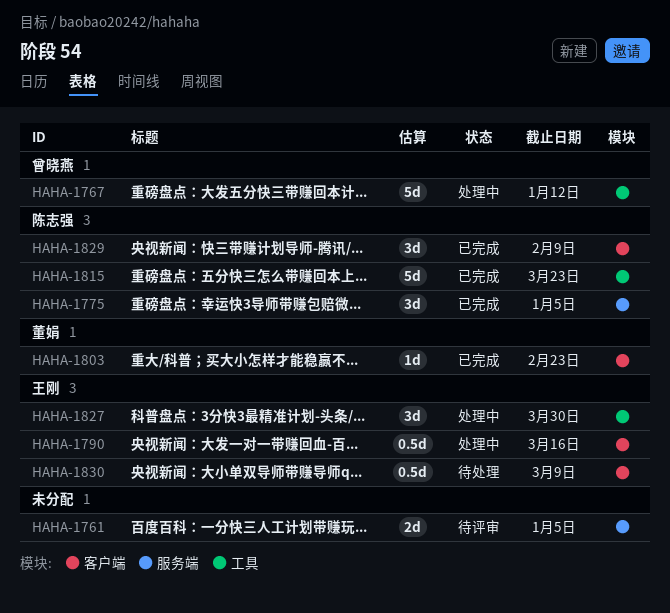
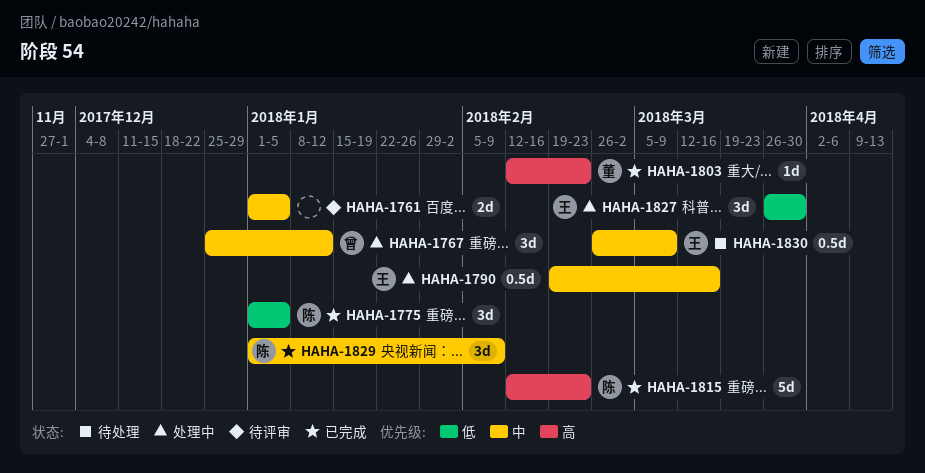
HAHA-1767, estimate: 5d -> 3d
HAHA-1815, due: Mar 23 -> Feb 23

